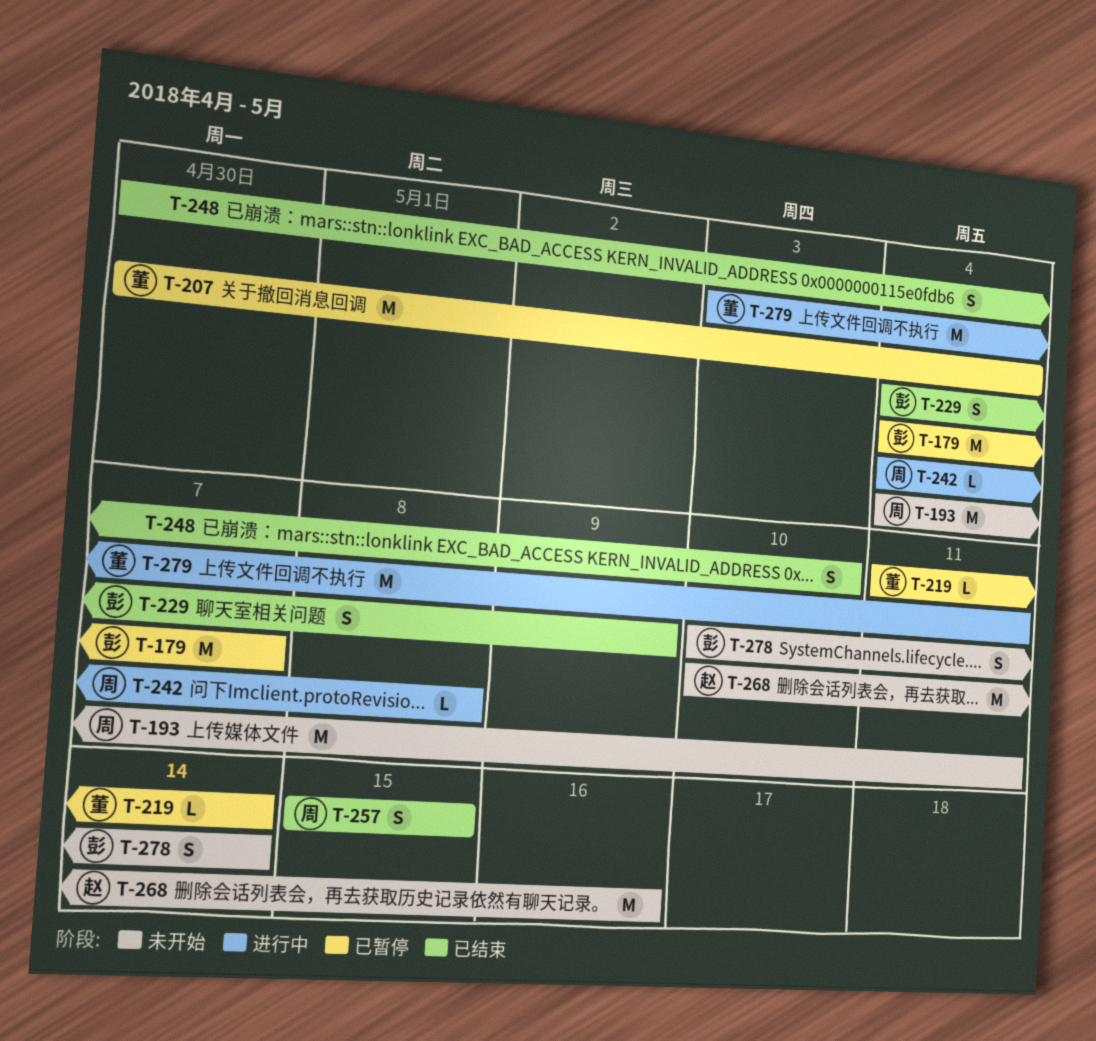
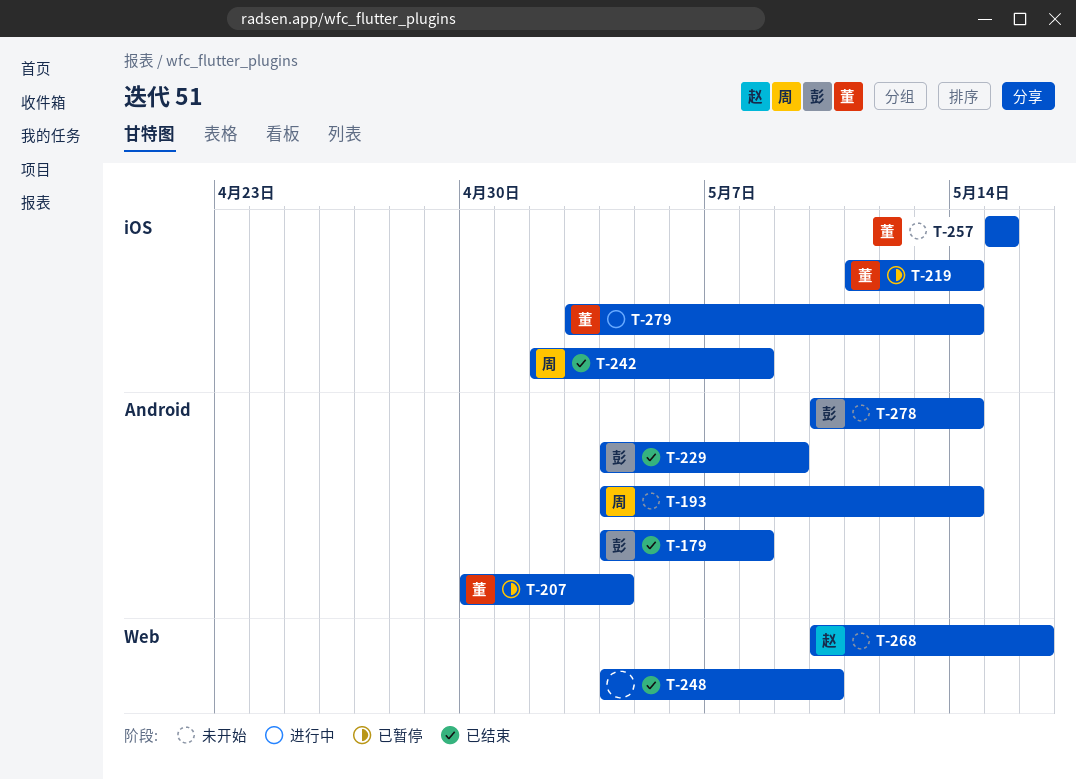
T-179, status: 已暂停 -> 已结束
T-179, due: May 7 -> May 8
T-193, due: May 11 -> May 14
T-242, status: 进行中 -> 已结束
T-242, start: May 4 -> May 2
T-248, start: Apr 30 -> May 4
T-257, status: 已结束 -> 未开始
T-257, owner: 周 -> 董
T-279, due: May 11 -> May 14

